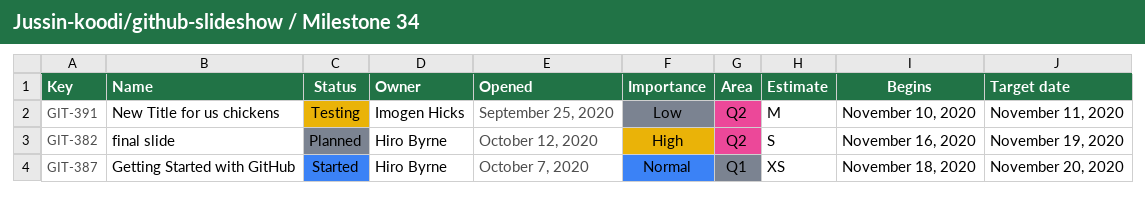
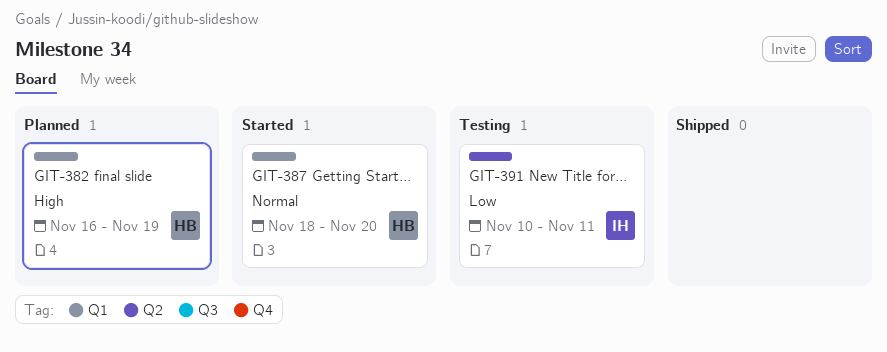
GIT-382, label: Q2 -> Q1

